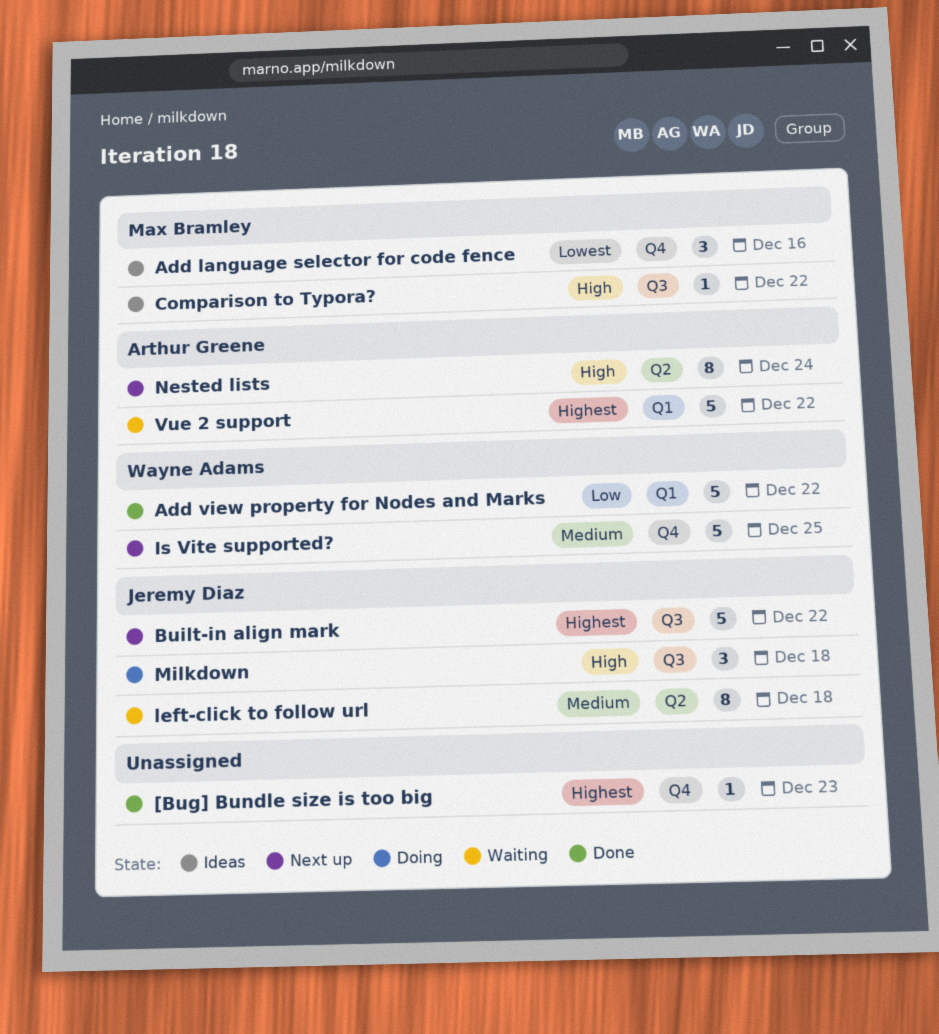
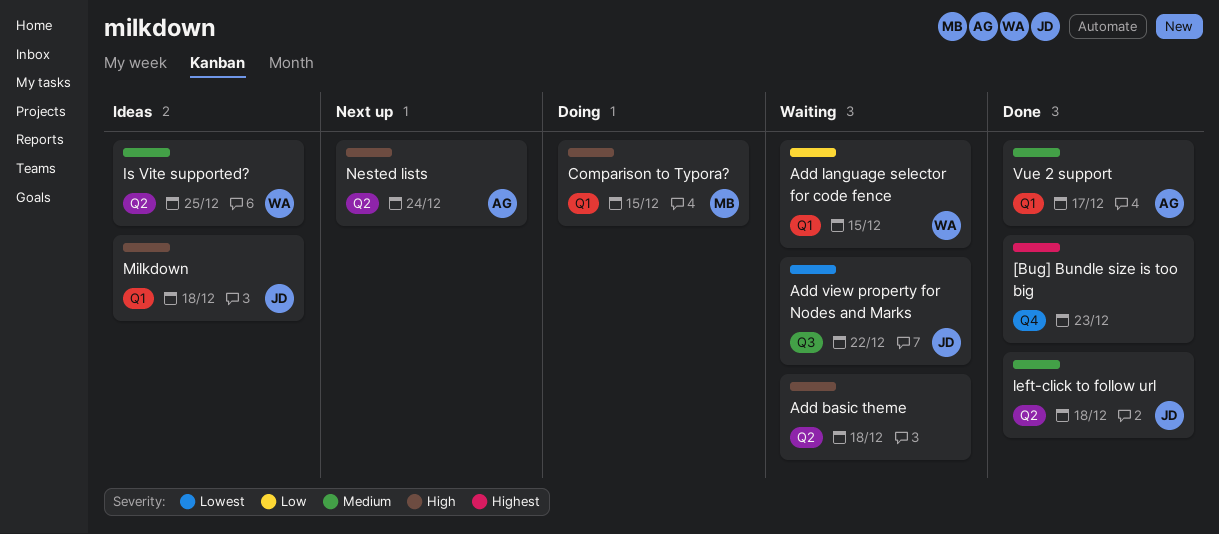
Add basic theme: none -> present
Add language selector for code fence, status: Ideas -> Waiting
Add language selector for code fence, owner: Max Bramley -> Wayne Adams
Add language selector for code fence, priority: Lowest -> Low
Add language selector for code fence, label: Q4 -> Q1
Add language selector for code fence, due: Dec 16 -> Dec 15
Add view property for Nodes and Marks, status: Done -> Waiting
Add view property for Nodes and Marks, owner: Wayne Adams -> Jeremy Diaz
Add view property for Nodes and Marks, priority: Low -> Lowest
Add view property for Nodes and Marks, label: Q1 -> Q3
Built-in align mark: present -> none
Comparison to Typora?, status: Ideas -> Doing
Comparison to Typora?, label: Q3 -> Q1
Comparison to Typora?, due: Dec 22 -> Dec 15
Is Vite supported?, status: Next up -> Ideas
Is Vite supported?, label: Q4 -> Q2
left-click to follow url, status: Waiting -> Done
Milkdown, status: Doing -> Ideas
Milkdown, label: Q3 -> Q1
Vue 2 support, status: Waiting -> Done
Vue 2 support, priority: Highest -> Medium
Vue 2 support, due: Dec 22 -> Dec 17

